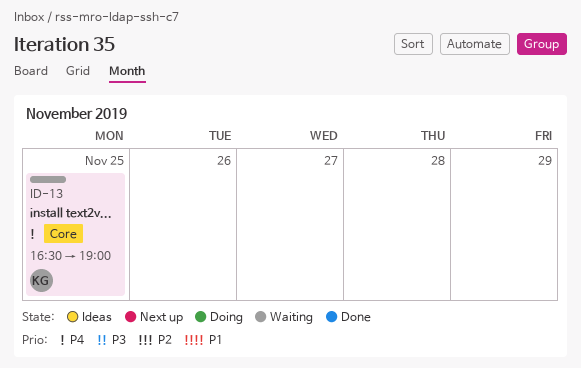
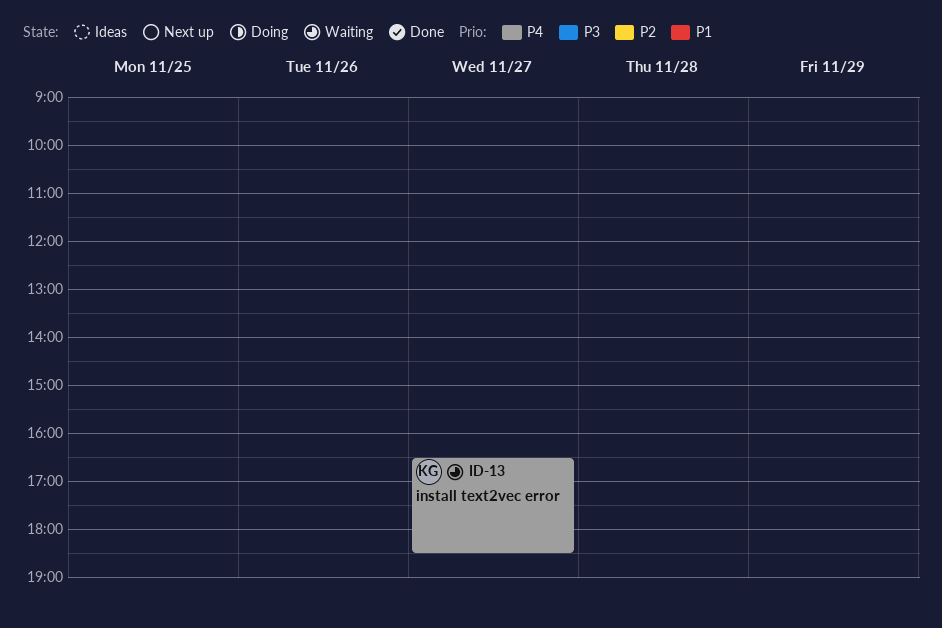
ID-13, day: Nov 25 -> Nov 27
ID-13, ends: 19:00 -> 18:30

